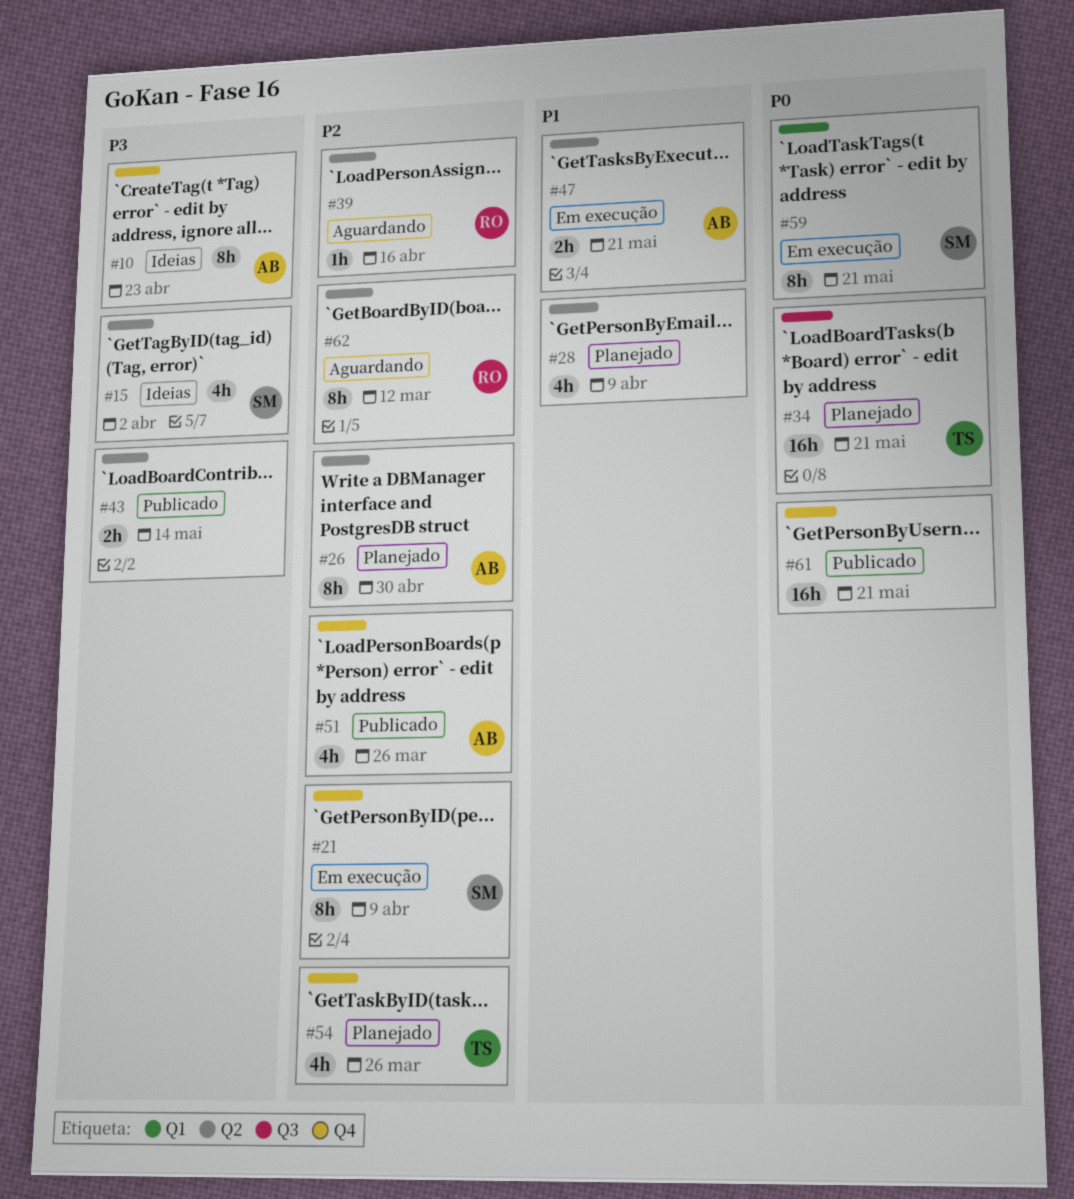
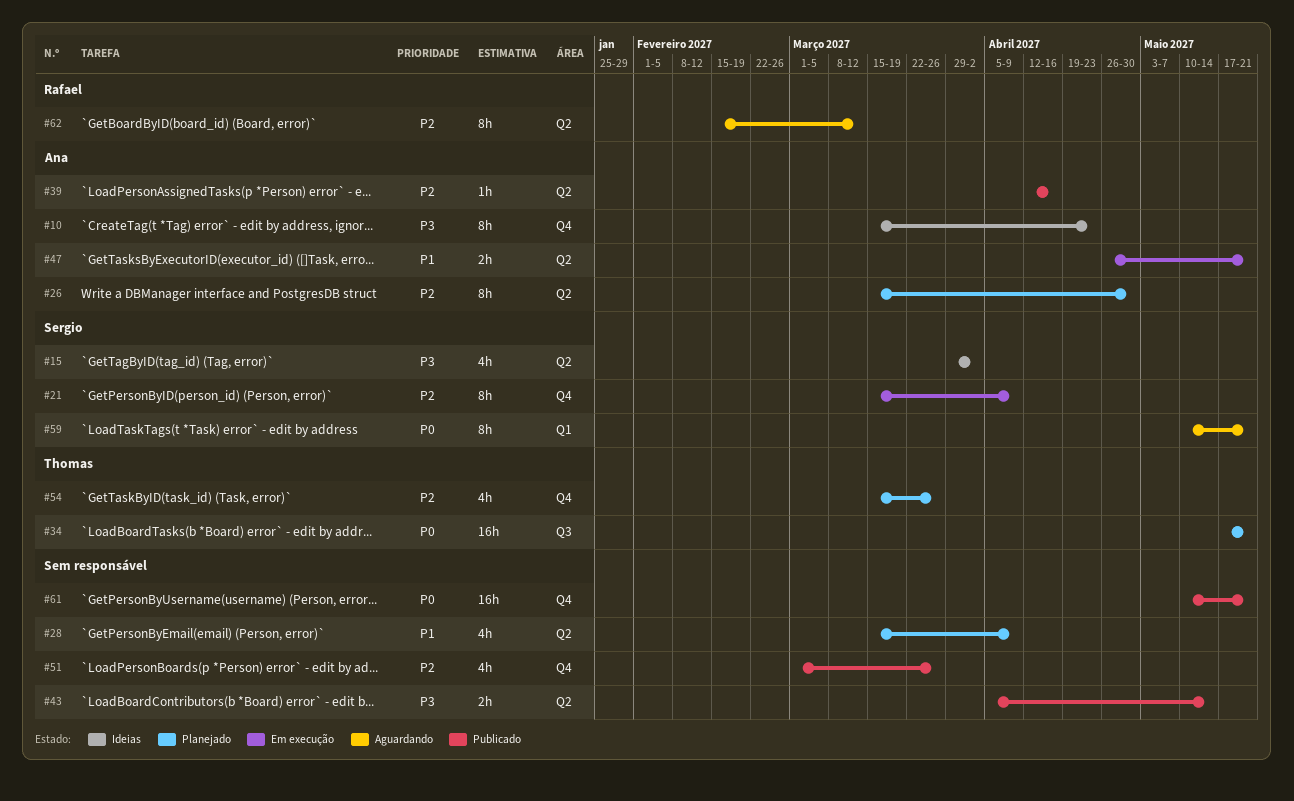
#39, status: Aguardando -> Publicado
#39, owner: Rafael -> Ana
#51, owner: Ana -> none
#59, status: Em execução -> Aguardando

